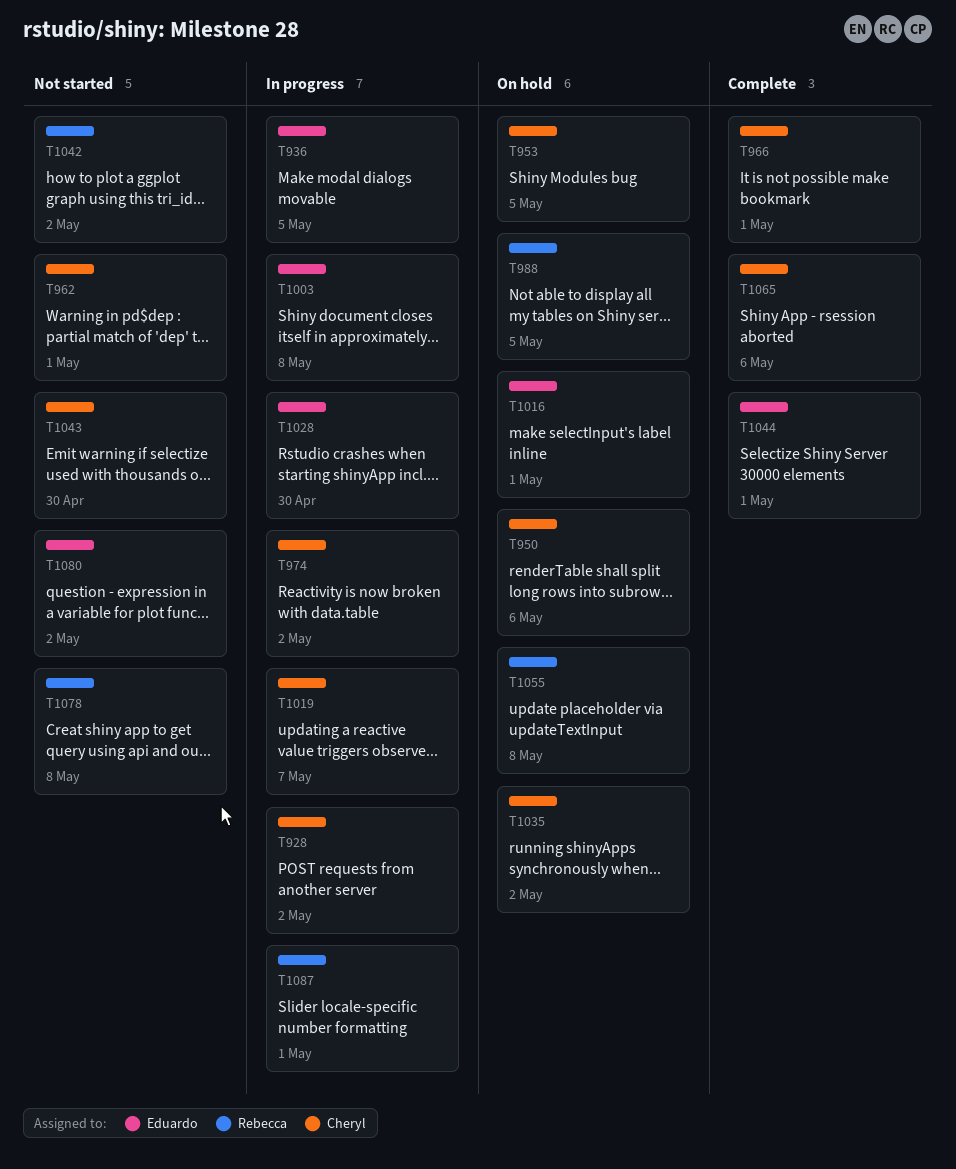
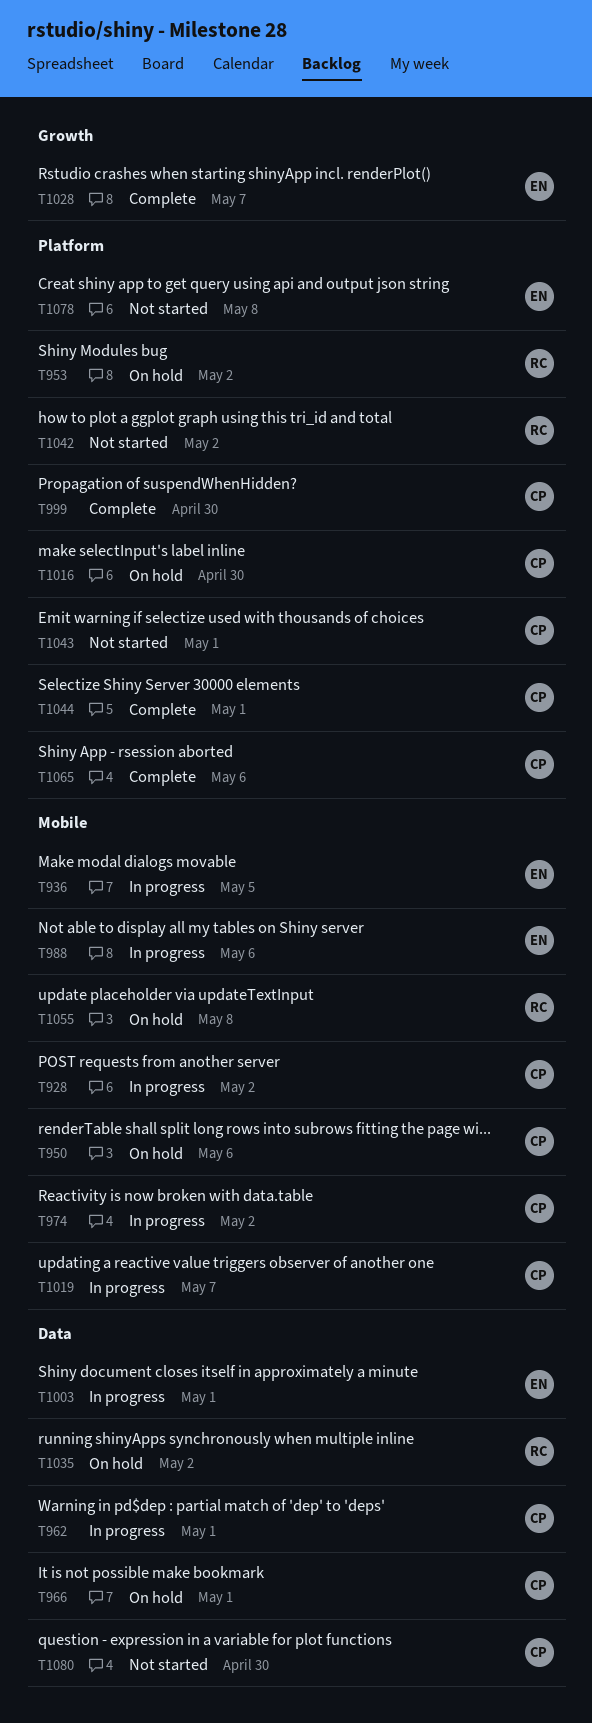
T953, owner: Cheryl -> Rebecca
T953, due: May 5 -> May 2
T962, status: Not started -> In progress
T966, status: Complete -> On hold
T988, status: On hold -> In progress
T988, owner: Rebecca -> Eduardo
T988, due: May 5 -> May 6
T999: none -> present
T1003, due: May 8 -> May 1
T1016, owner: Eduardo -> Cheryl
T1016, due: May 1 -> Apr 30
T1028, status: In progress -> Complete
T1028, due: Apr 30 -> May 7
T1035, owner: Cheryl -> Rebecca
T1043, due: Apr 30 -> May 1
T1044, owner: Eduardo -> Cheryl
T1078, owner: Rebecca -> Eduardo
T1080, owner: Eduardo -> Cheryl
T1080, due: May 2 -> Apr 30
T1087: present -> none

